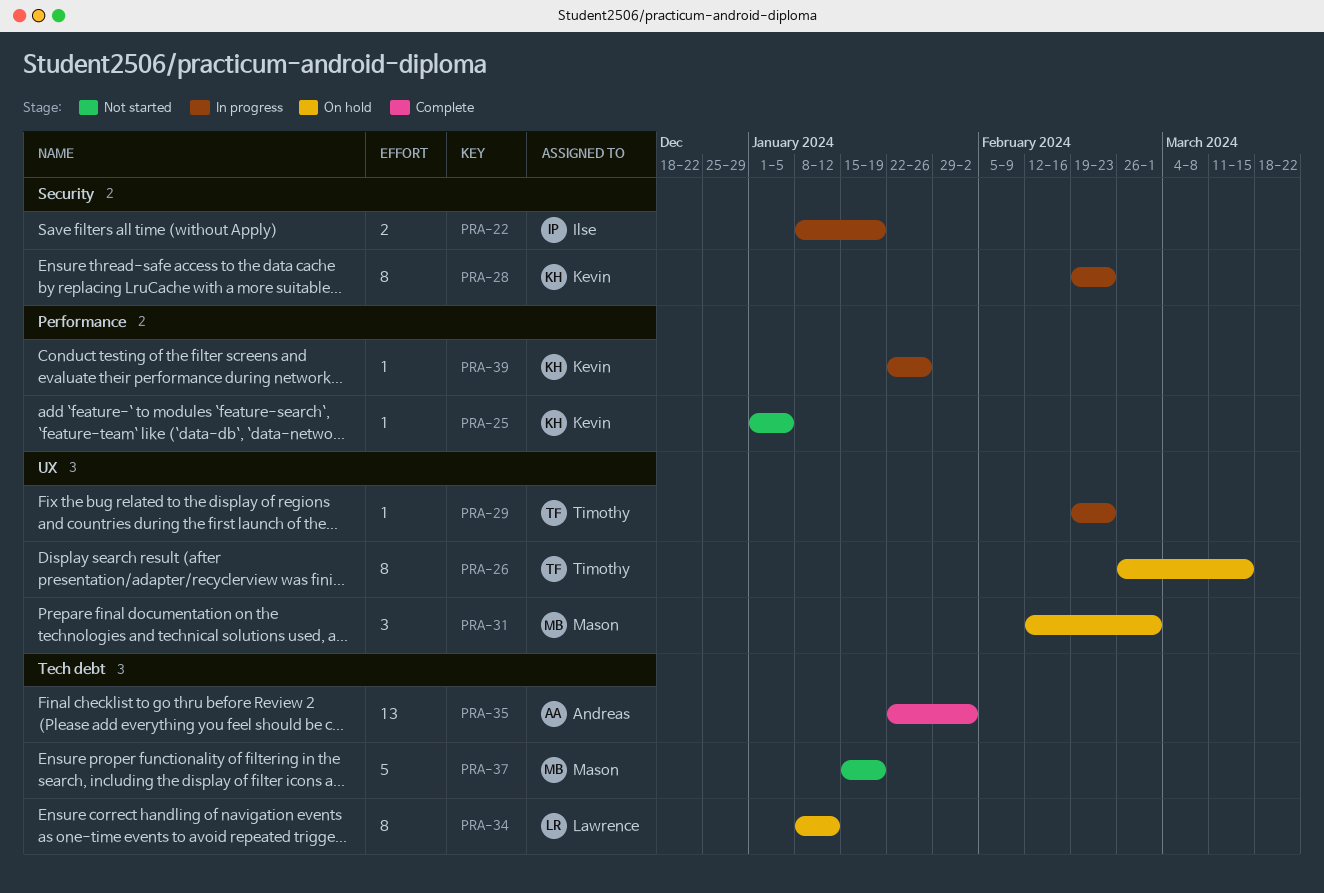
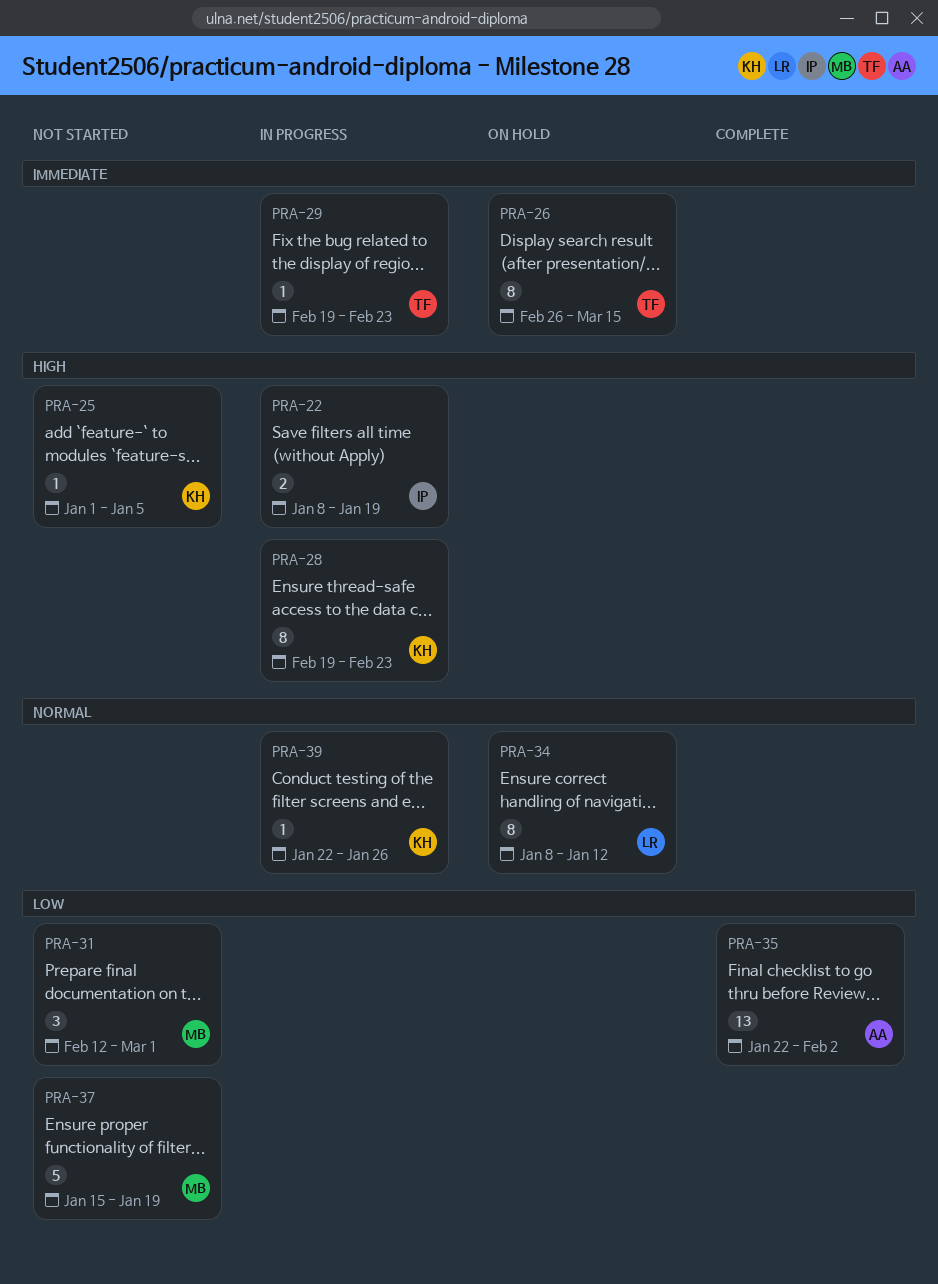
PRA-31, status: On hold -> Not started

